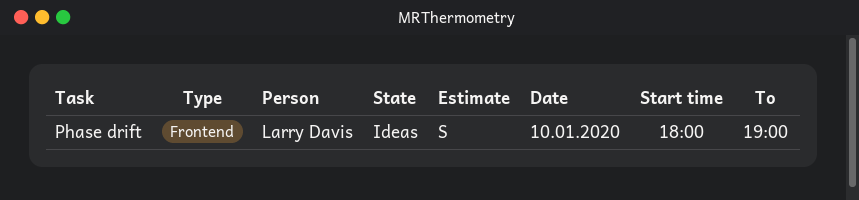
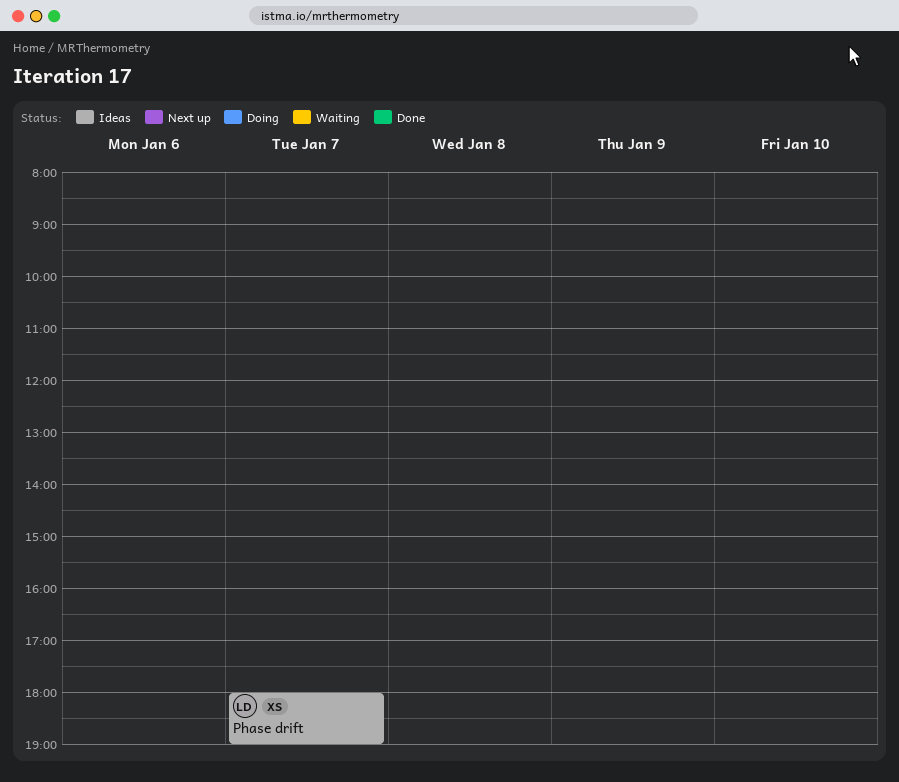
Phase drift, estimate: S -> XS
Phase drift, day: Jan 10 -> Jan 7

